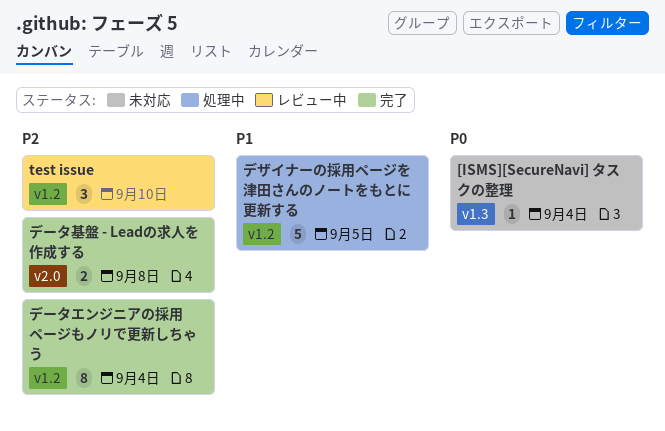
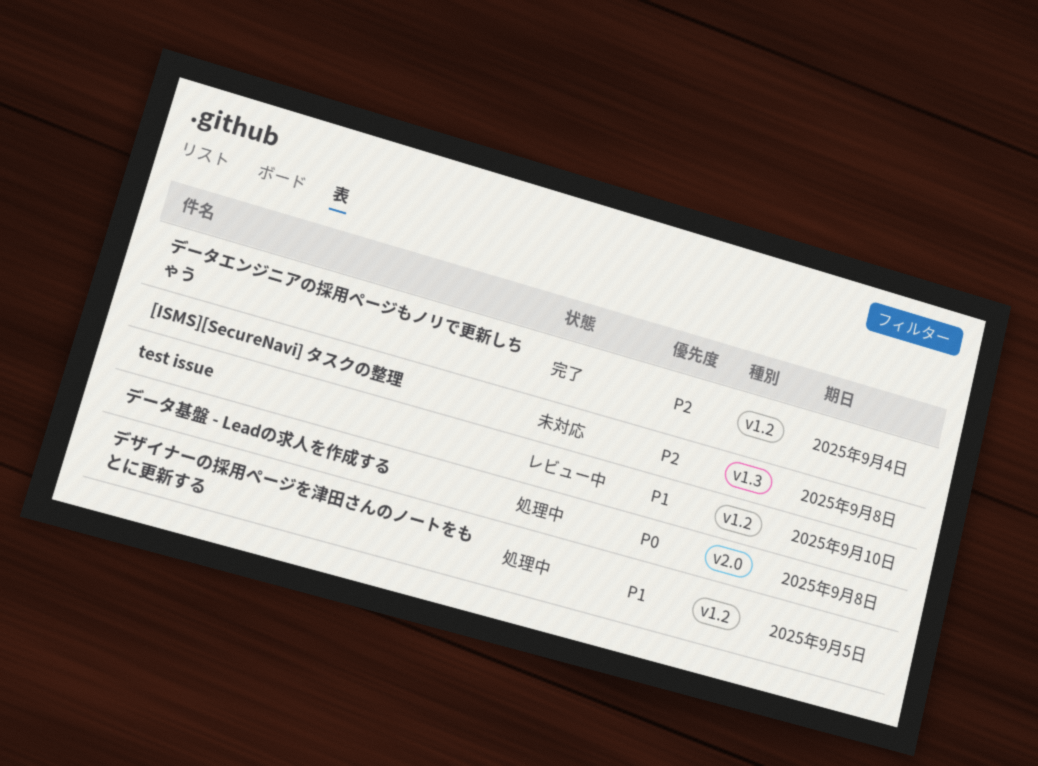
[ISMS][SecureNavi] タスクの整理, priority: P0 -> P2
[ISMS][SecureNavi] タスクの整理, due: Sep 4 -> Sep 8
test issue, priority: P2 -> P1
データ基盤 - Leadの求人を作成する, status: 完了 -> 処理中
データ基盤 - Leadの求人を作成する, priority: P2 -> P0

